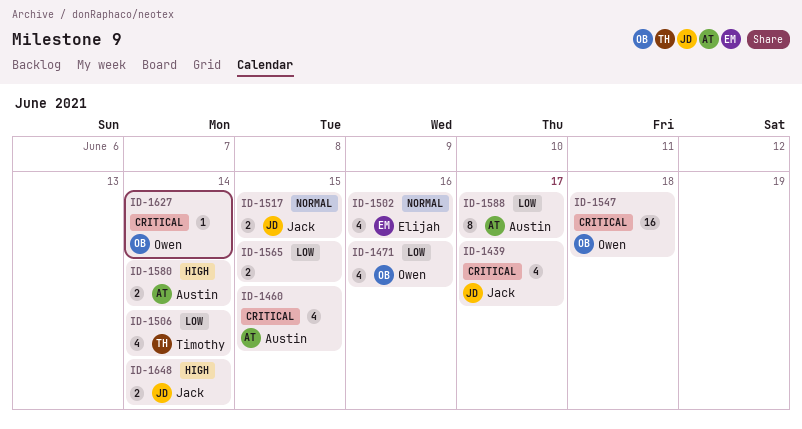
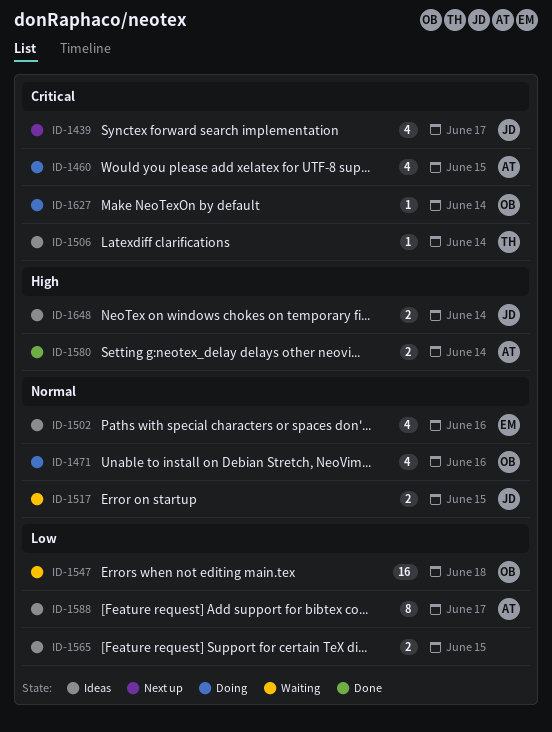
ID-1471, priority: Low -> Normal
ID-1506, priority: Low -> Critical
ID-1506, estimate: 4 -> 1
ID-1547, priority: Critical -> Low

